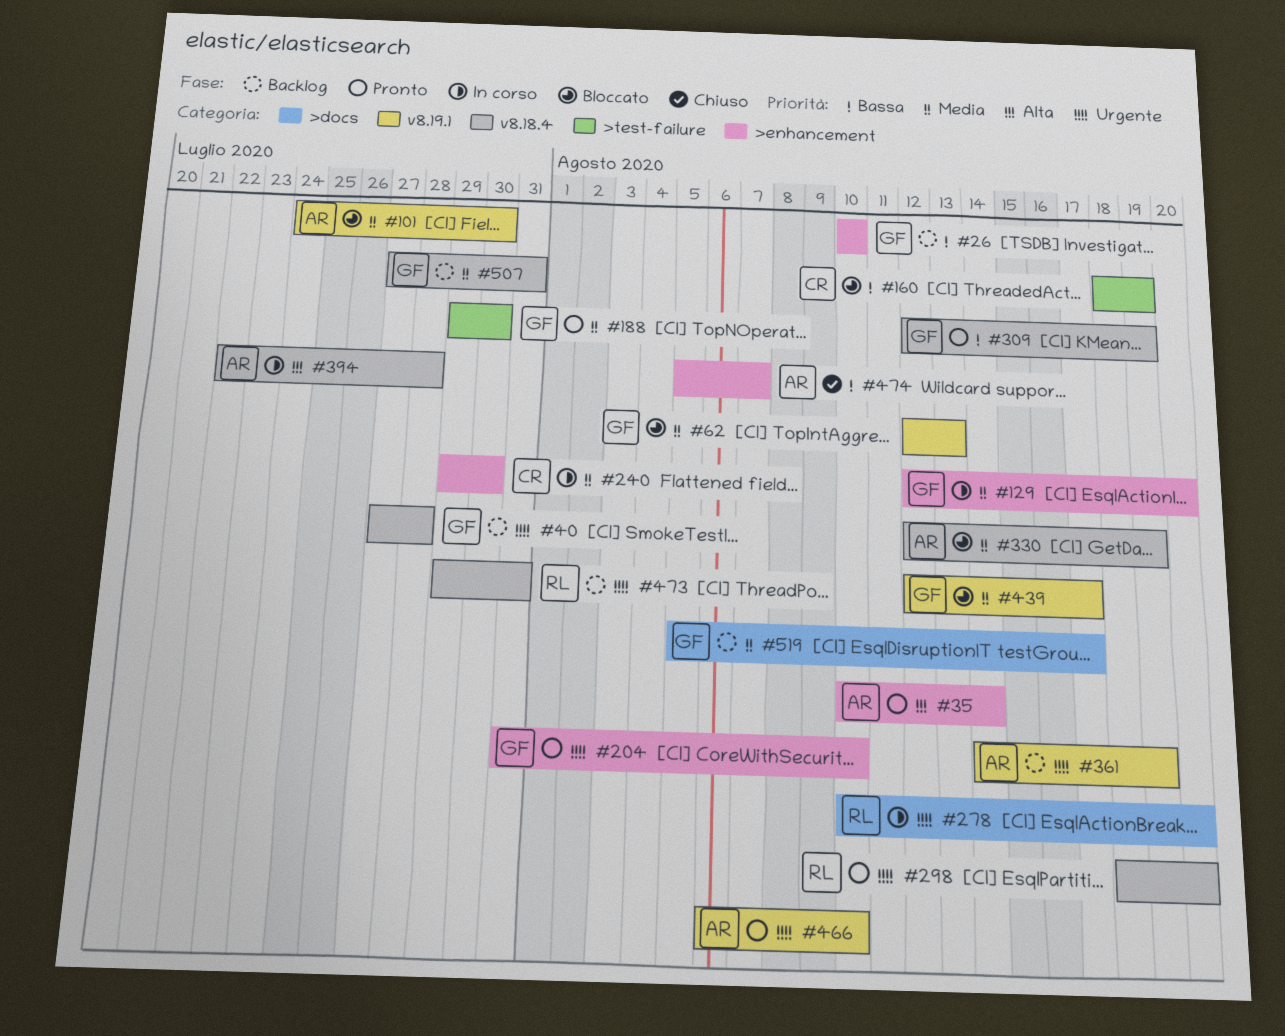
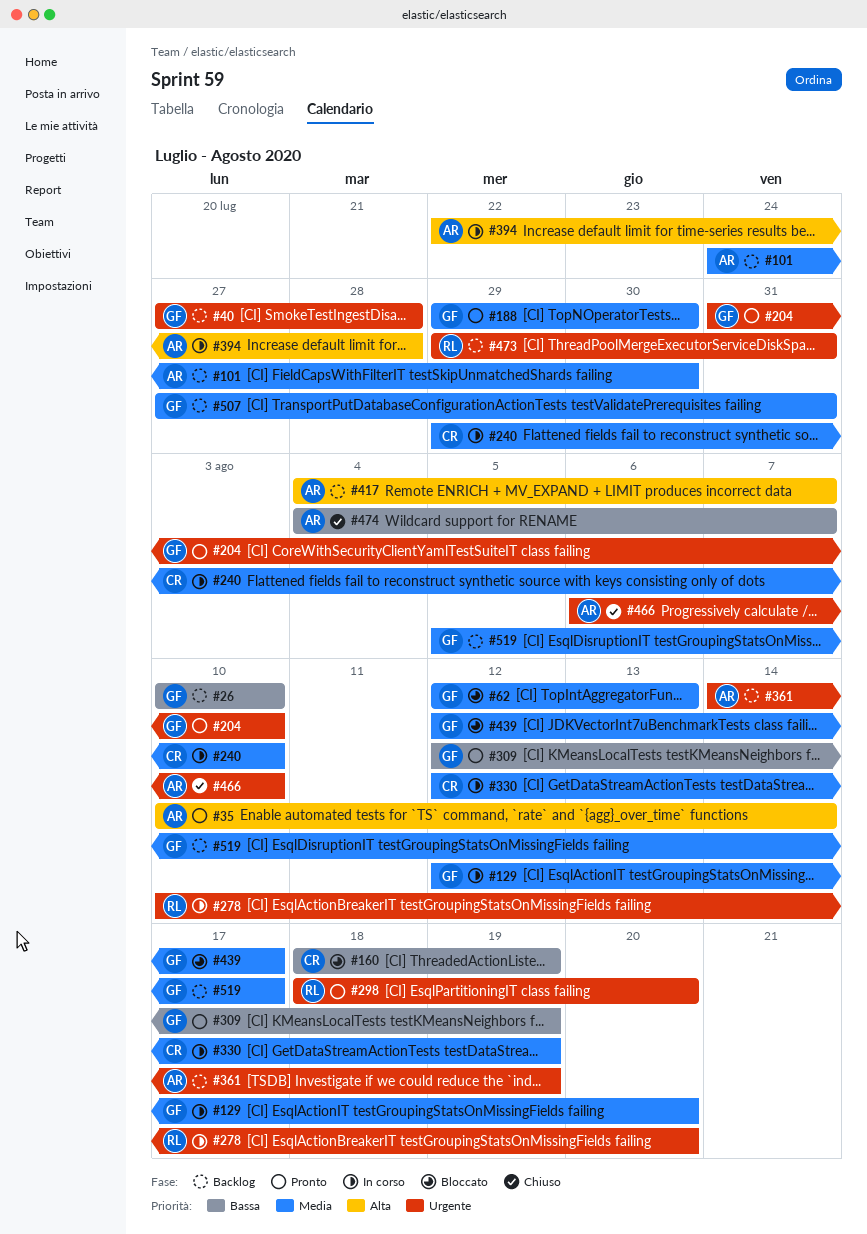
#101, status: Bloccato -> Backlog
#240, due: Jul 30 -> Aug 10
#330, status: Bloccato -> In corso
#330, owner: AR -> CR
#417: none -> present
#466, status: Pronto -> Chiuso
#474, start: Aug 5 -> Aug 4

